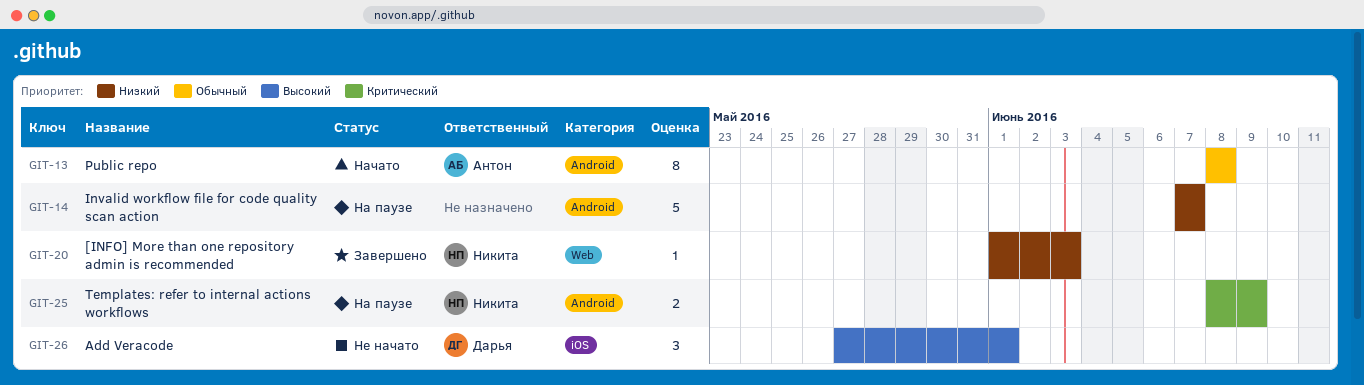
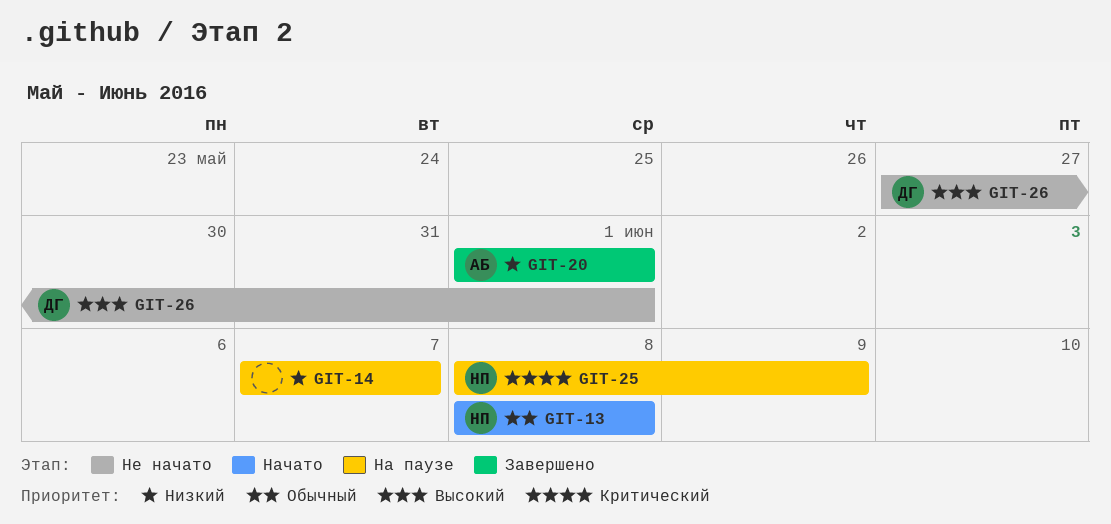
GIT-13, owner: Антон -> Никита
GIT-20, owner: Никита -> Антон
GIT-20, due: Jun 3 -> Jun 1

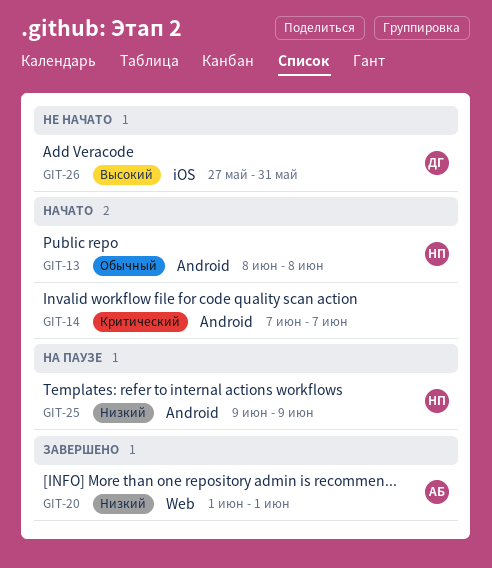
GIT-14, status: На паузе -> Начато
GIT-14, priority: Низкий -> Критический
GIT-25, priority: Критический -> Низкий
GIT-25, start: Jun 8 -> Jun 9
GIT-26, due: Jun 1 -> May 31

